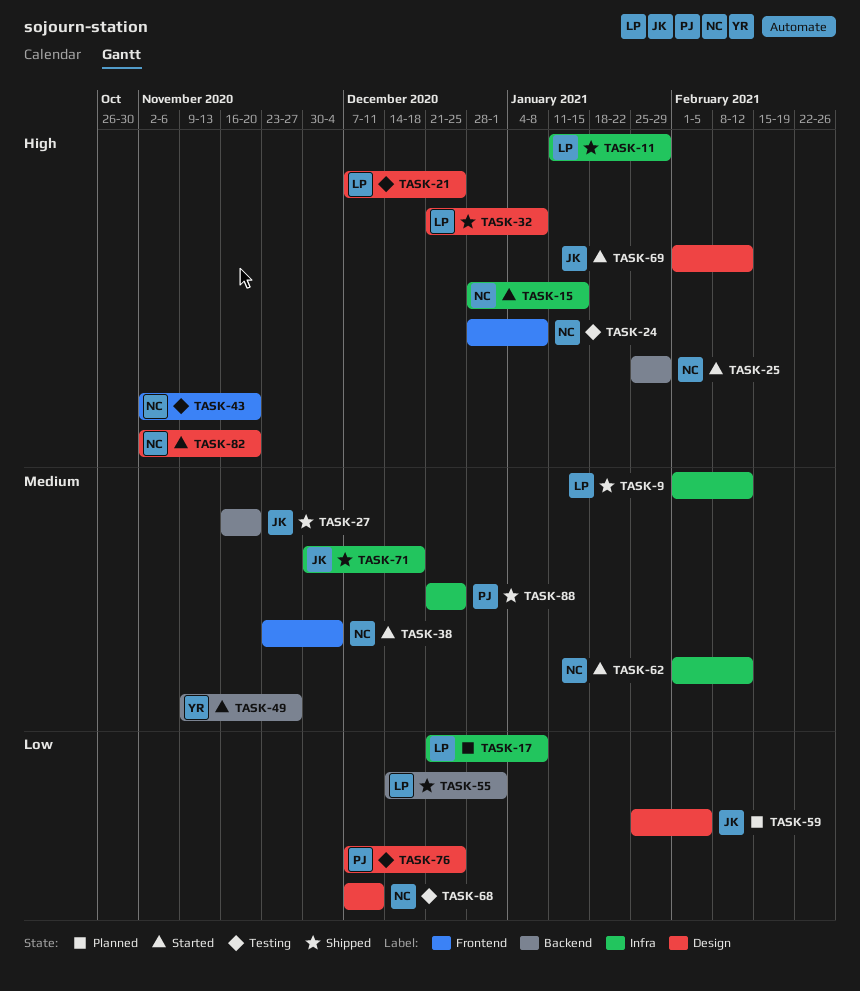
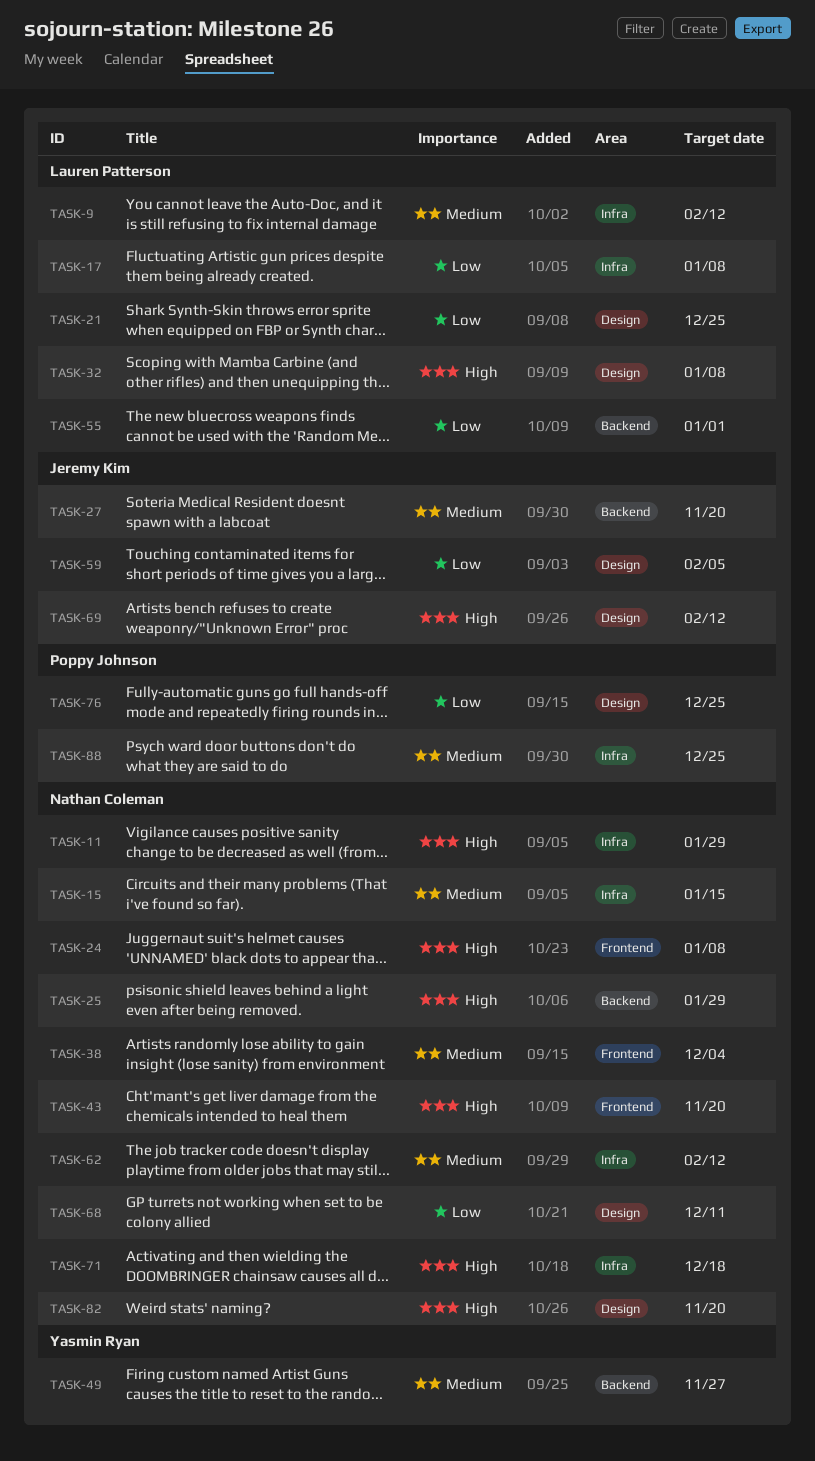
TASK-11, owner: Lauren Patterson -> Nathan Coleman
TASK-15, priority: High -> Medium
TASK-21, priority: High -> Low
TASK-71, owner: Jeremy Kim -> Nathan Coleman
TASK-71, priority: Medium -> High

